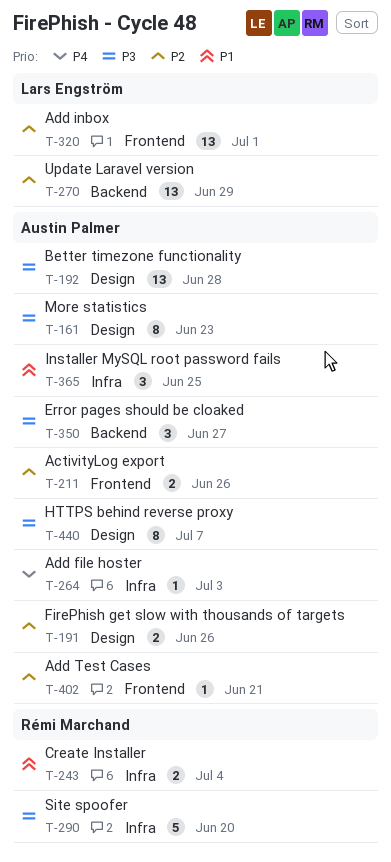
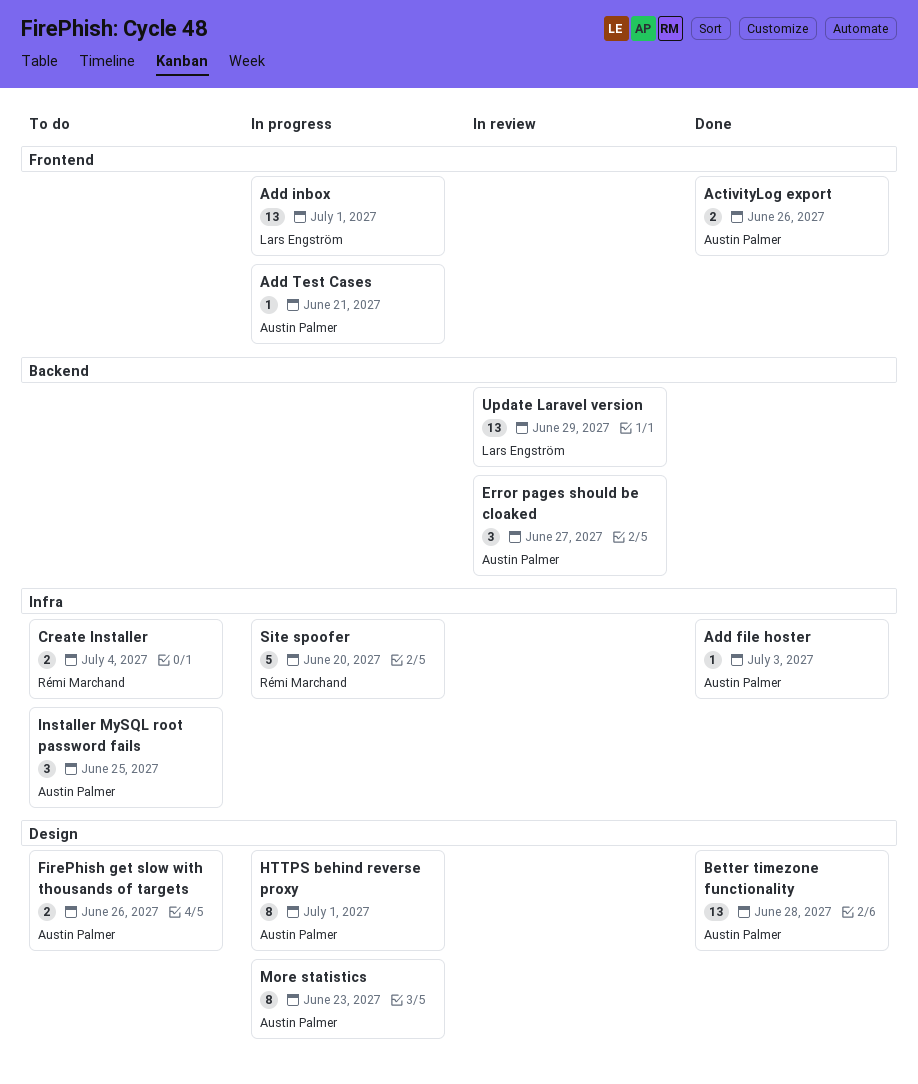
HTTPS behind reverse proxy, due: Jul 7 -> Jul 1

